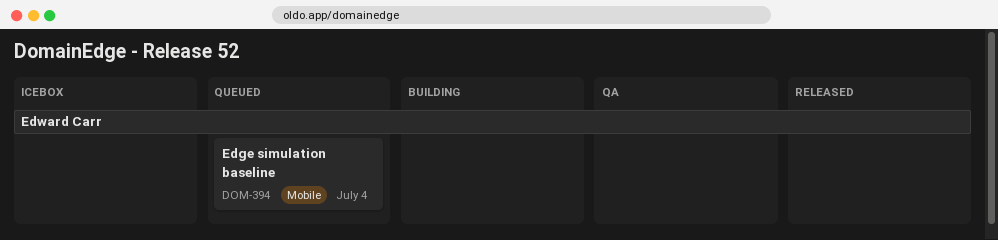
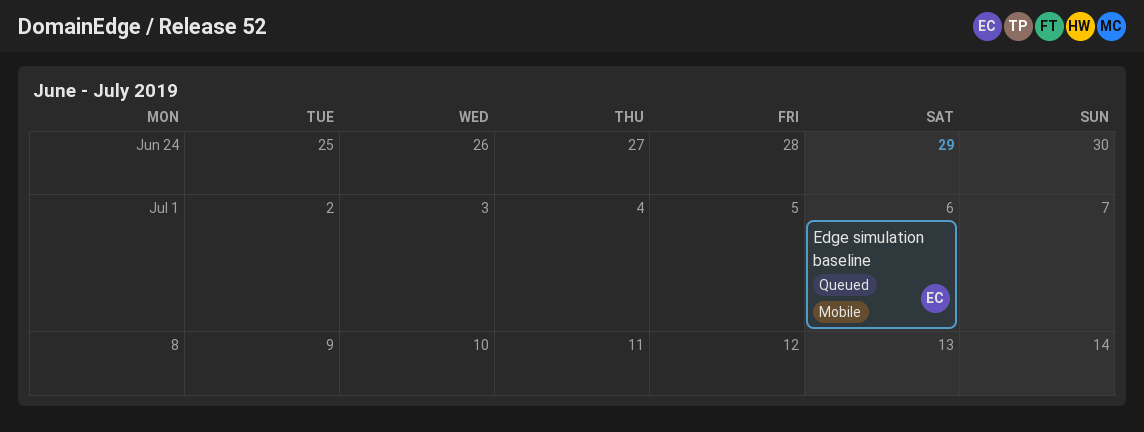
Edge simulation baseline, due: Jul 4 -> Jul 6

